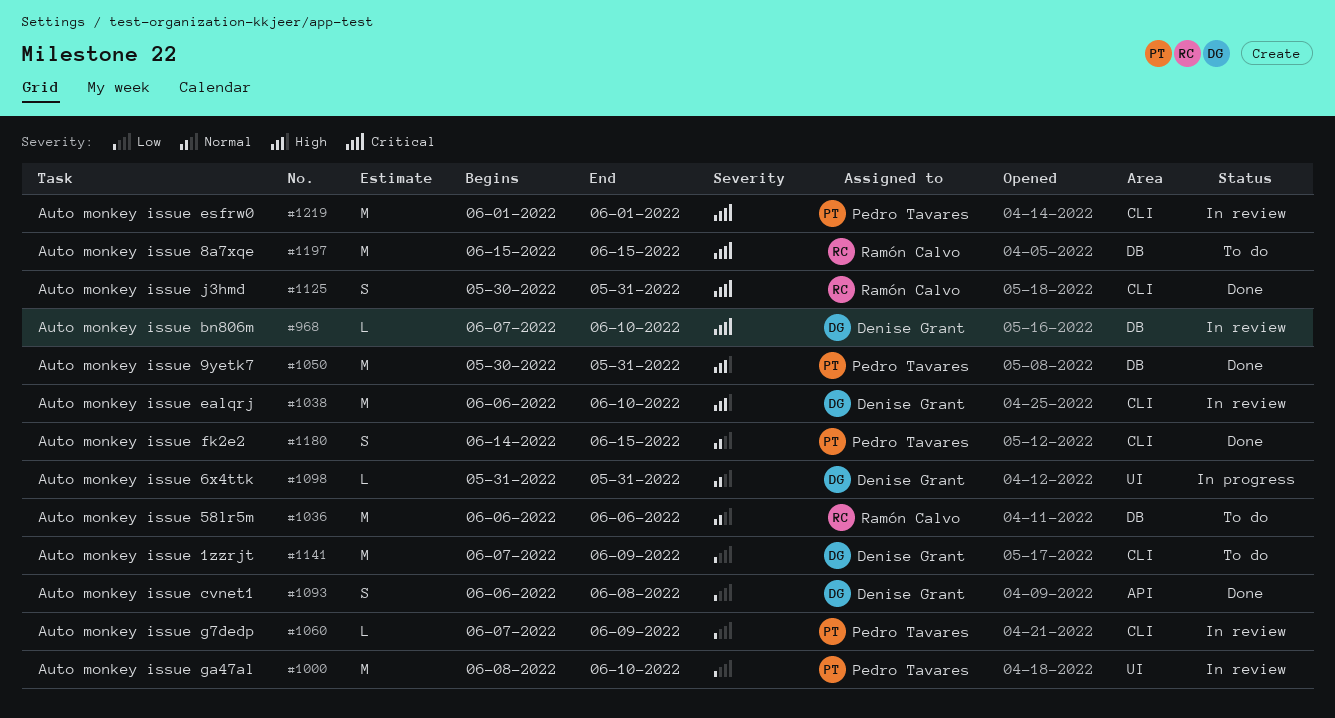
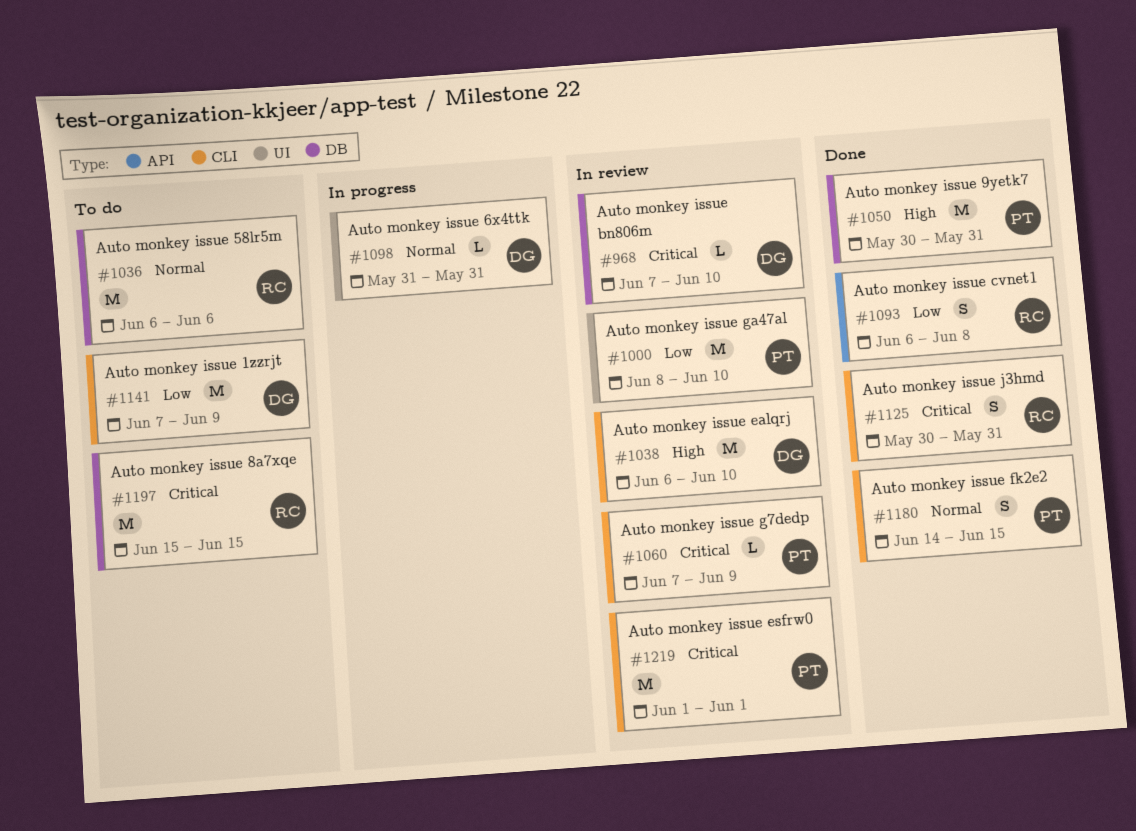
#1060, priority: Low -> Critical
#1093, owner: Denise Grant -> Ramón Calvo

